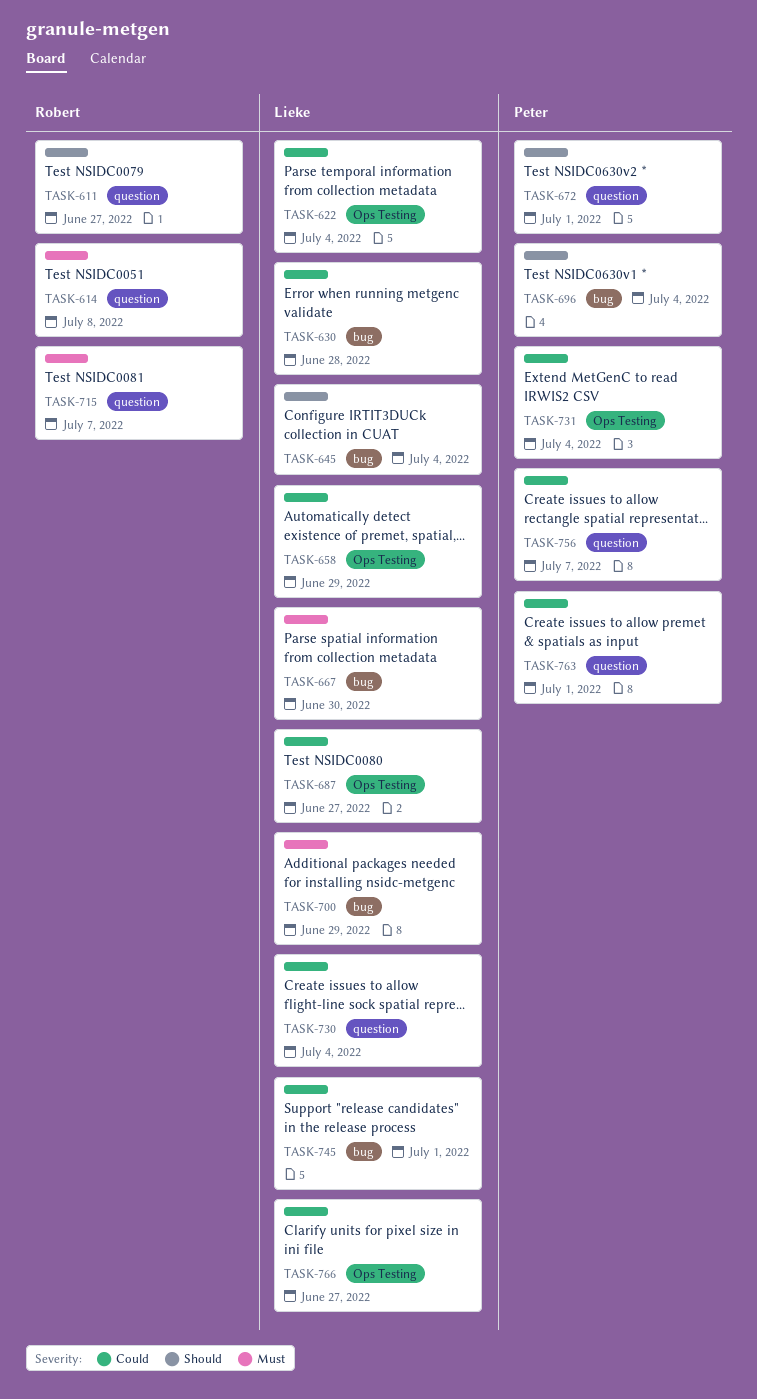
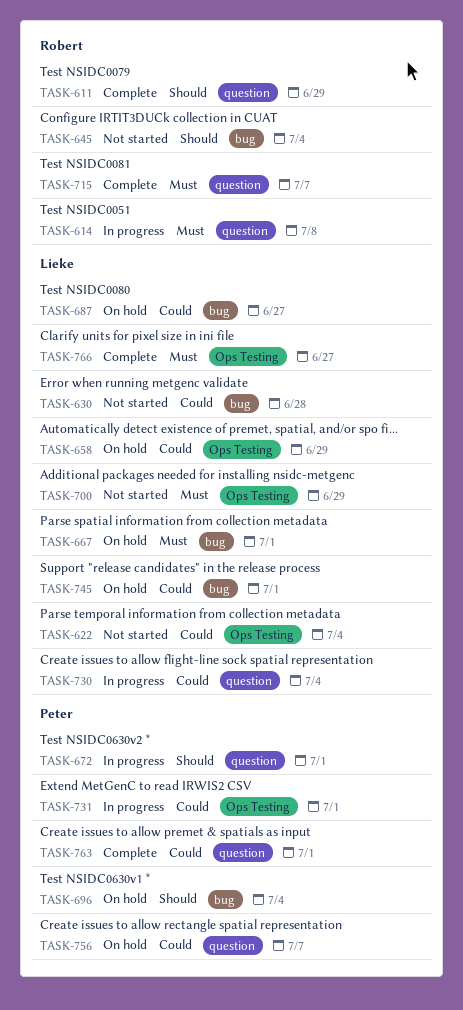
TASK-611, due: Jun 27 -> Jun 29
TASK-645, owner: Lieke -> Robert
TASK-667, due: Jun 30 -> Jul 1
TASK-687, label: Ops Testing -> bug
TASK-700, label: bug -> Ops Testing
TASK-731, due: Jul 4 -> Jul 1
TASK-766, priority: Could -> Must

